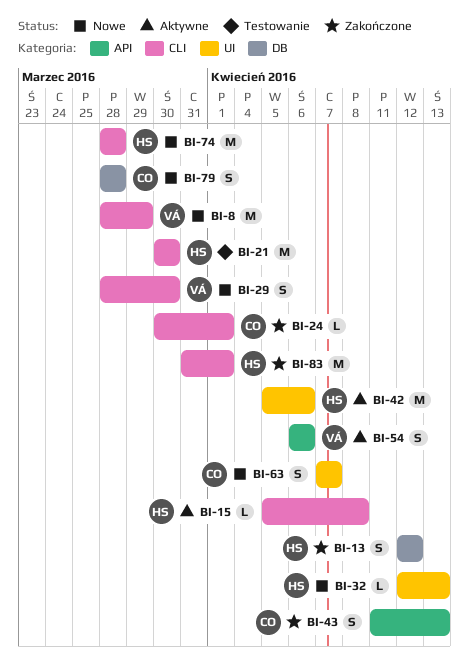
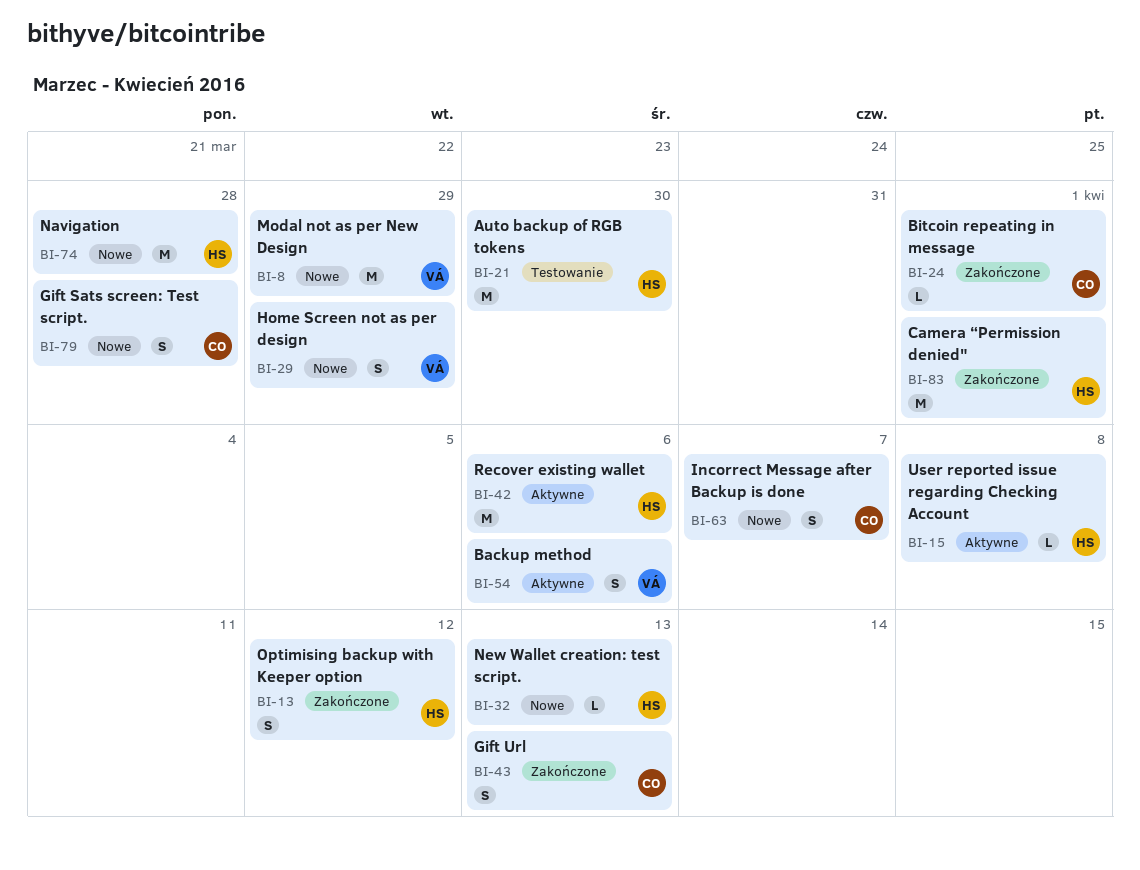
BI-29, due: Mar 30 -> Mar 29

